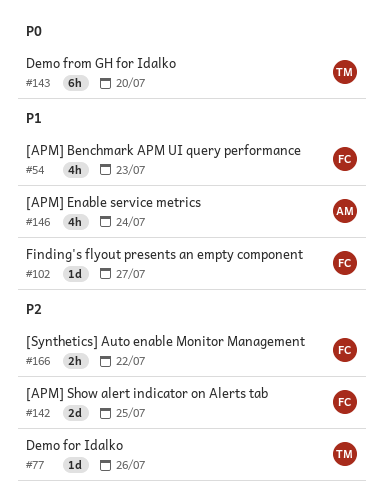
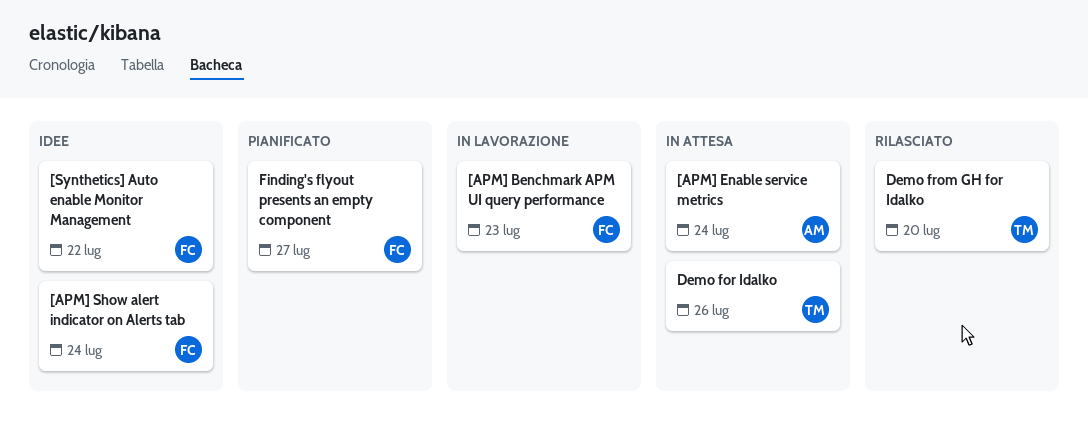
[APM] Show alert indicator on Alerts tab, due: Jul 25 -> Jul 24

